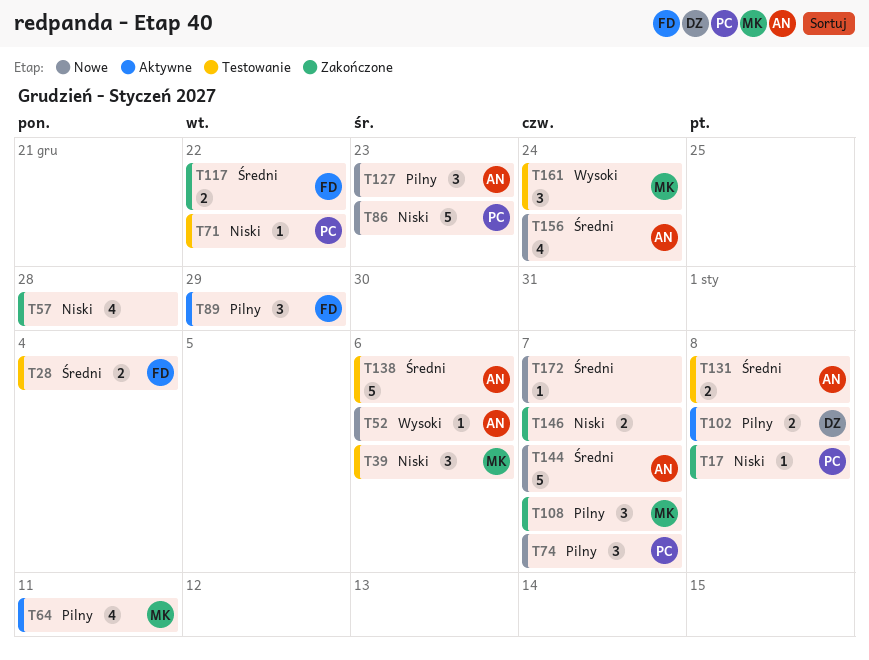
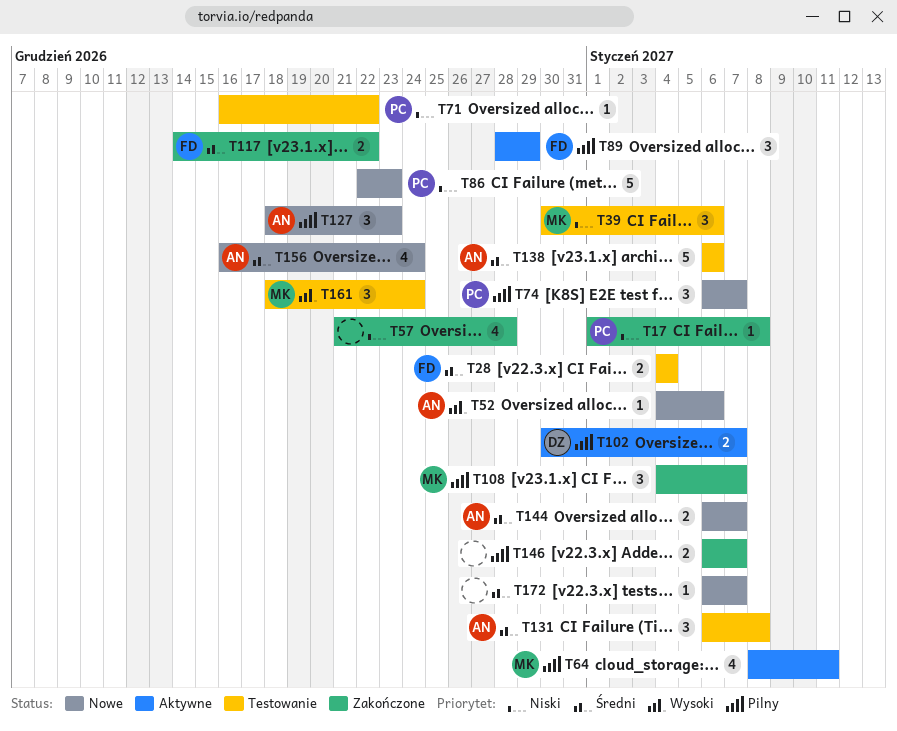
T102, due: Jan 8 -> Jan 7
T131, estimate: 2 -> 3
T144, estimate: 5 -> 2
T146, priority: Niski -> Pilny

